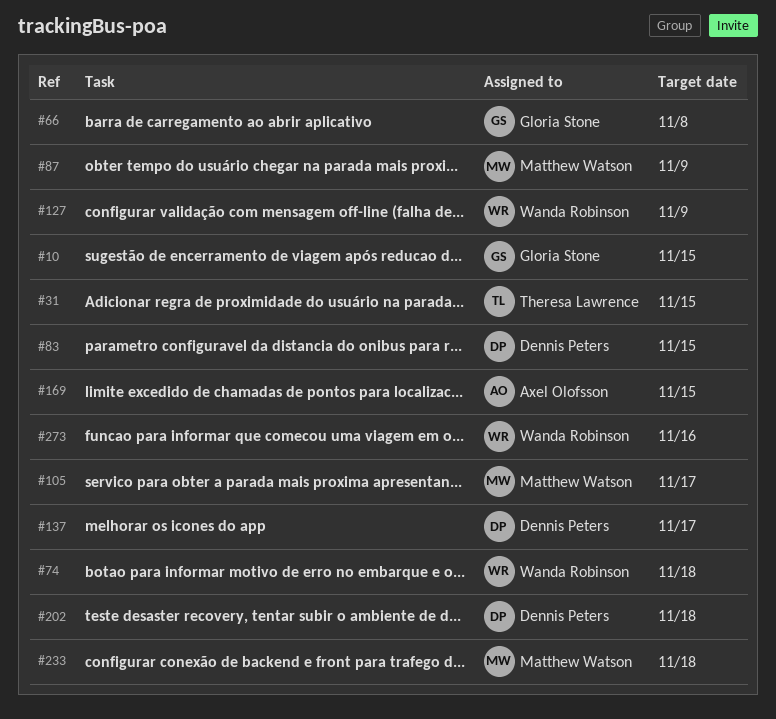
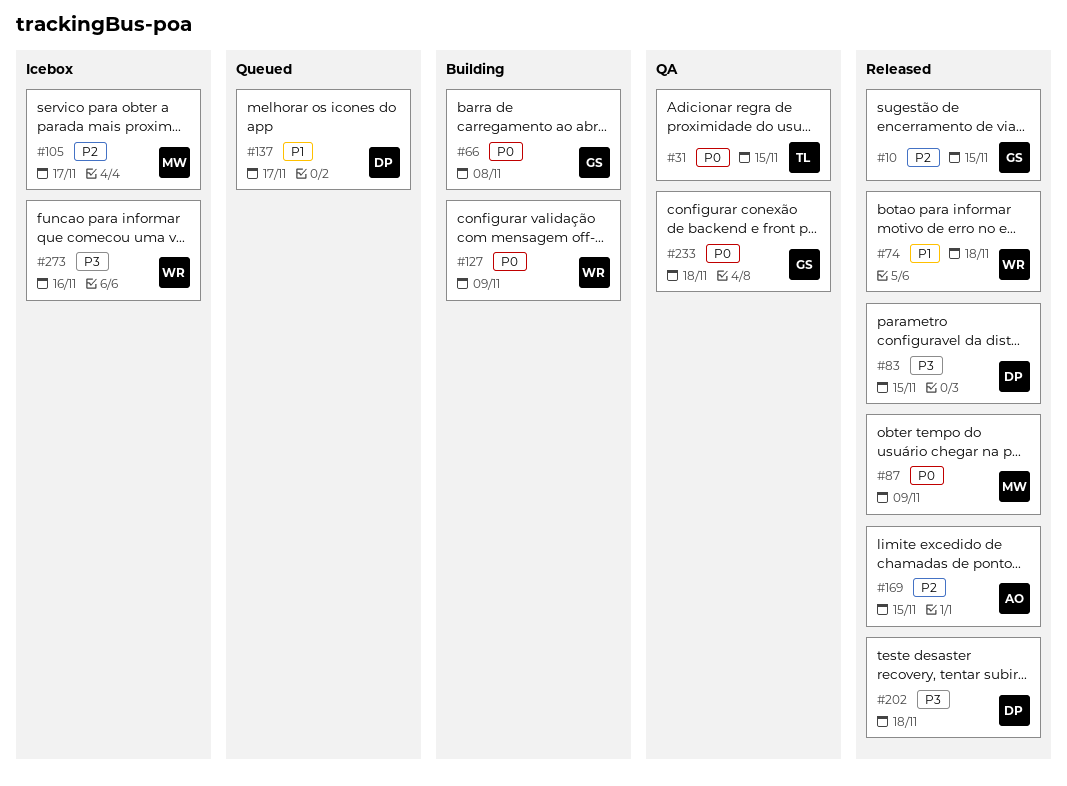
#233, owner: Matthew Watson -> Gloria Stone

